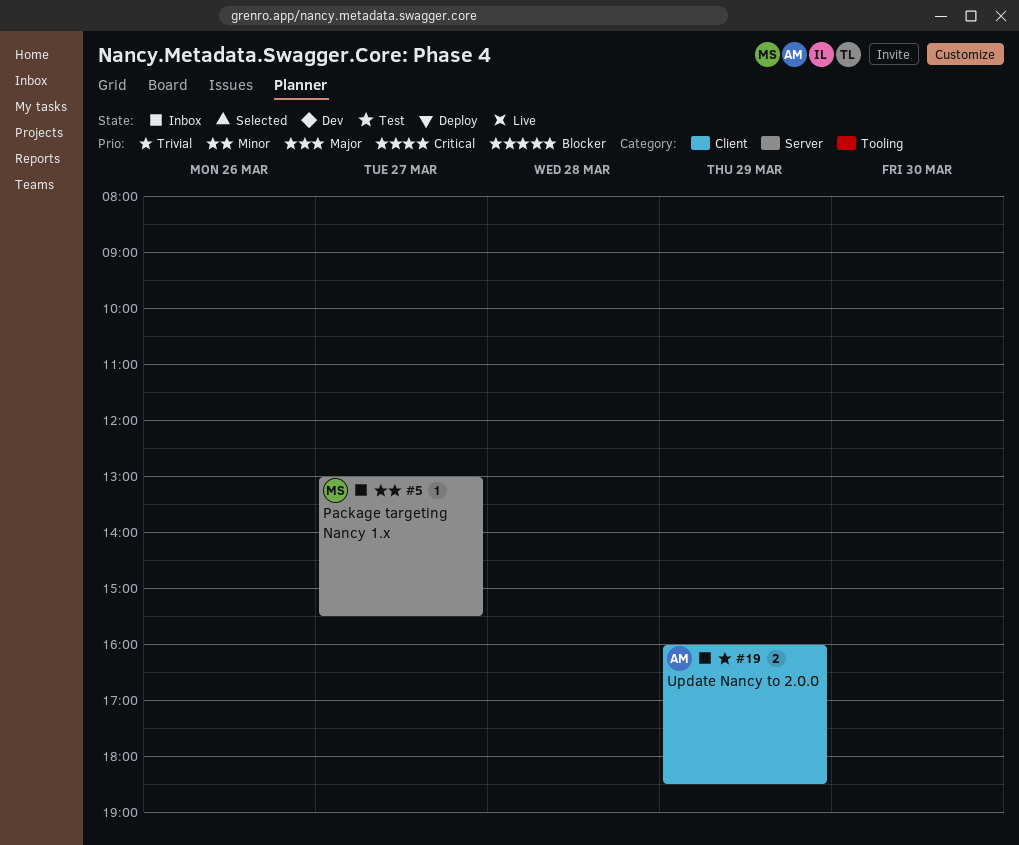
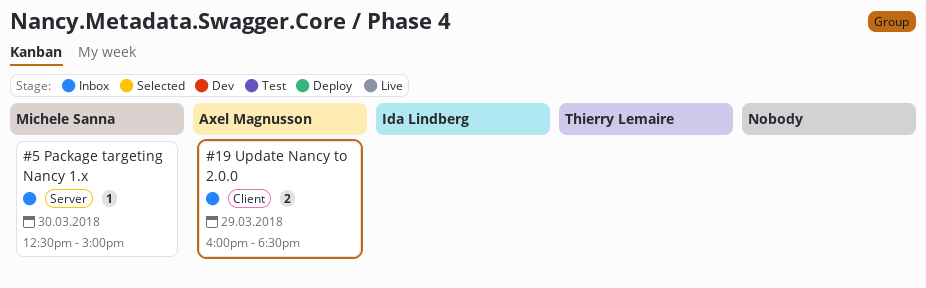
#5, day: Mar 27 -> Mar 30
#5, begins: 13:00 -> 12:30
#5, ends: 15:30 -> 15:00

